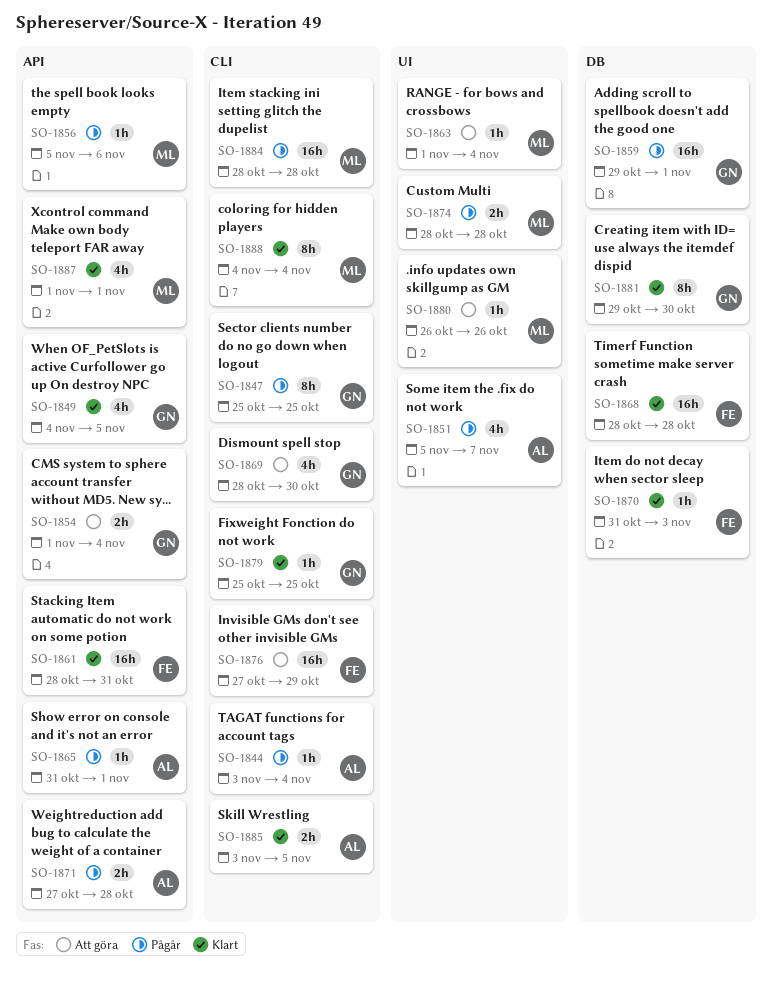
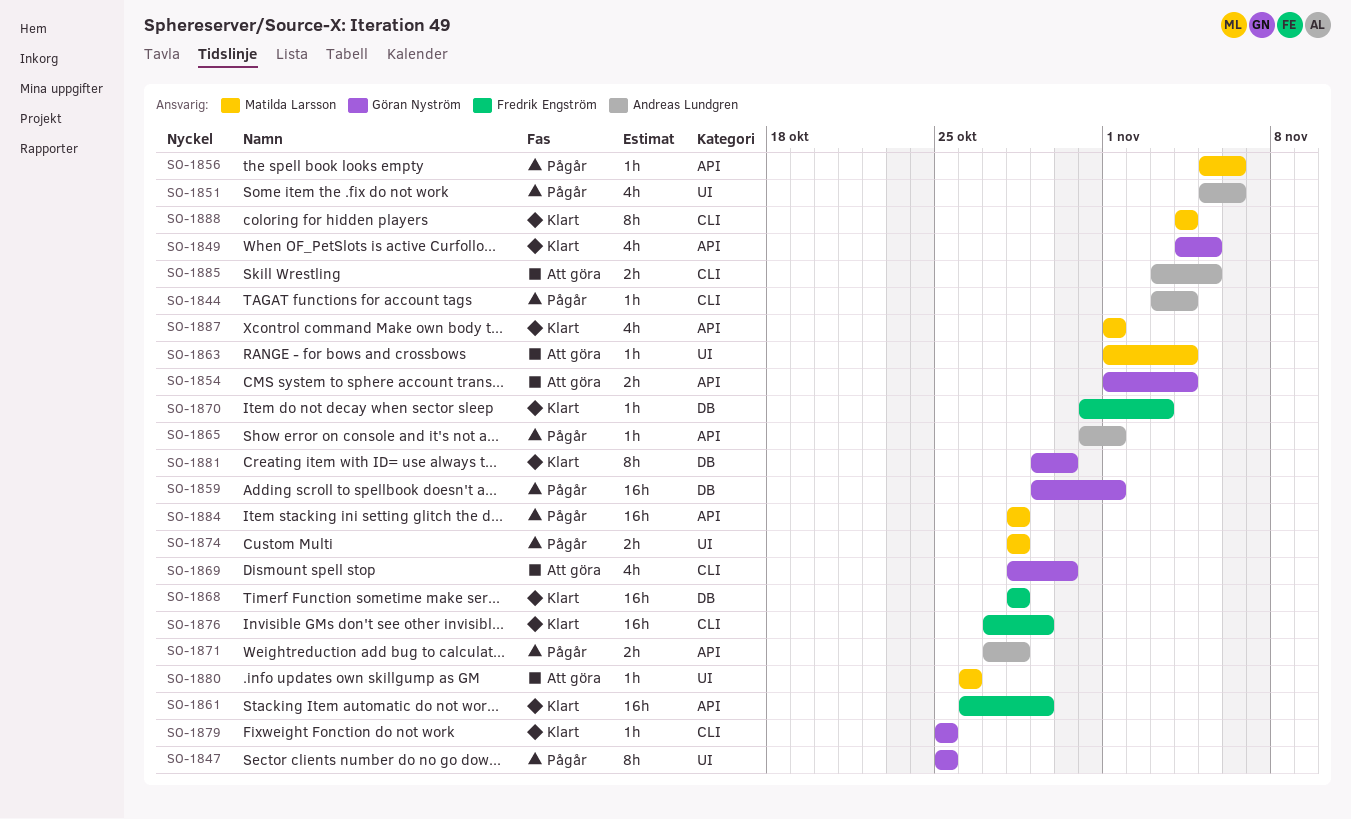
SO-1847, label: CLI -> UI
SO-1851, due: Nov 7 -> Nov 6
SO-1861, start: Oct 28 -> Oct 26
SO-1861, due: Oct 31 -> Oct 29
SO-1876, status: Att göra -> Klart
SO-1884, label: CLI -> API
SO-1885, status: Klart -> Att göra

